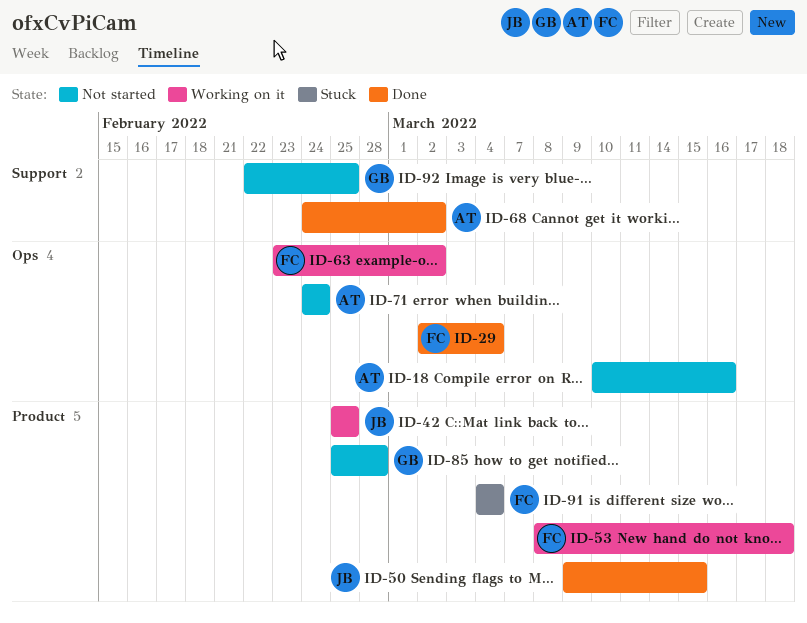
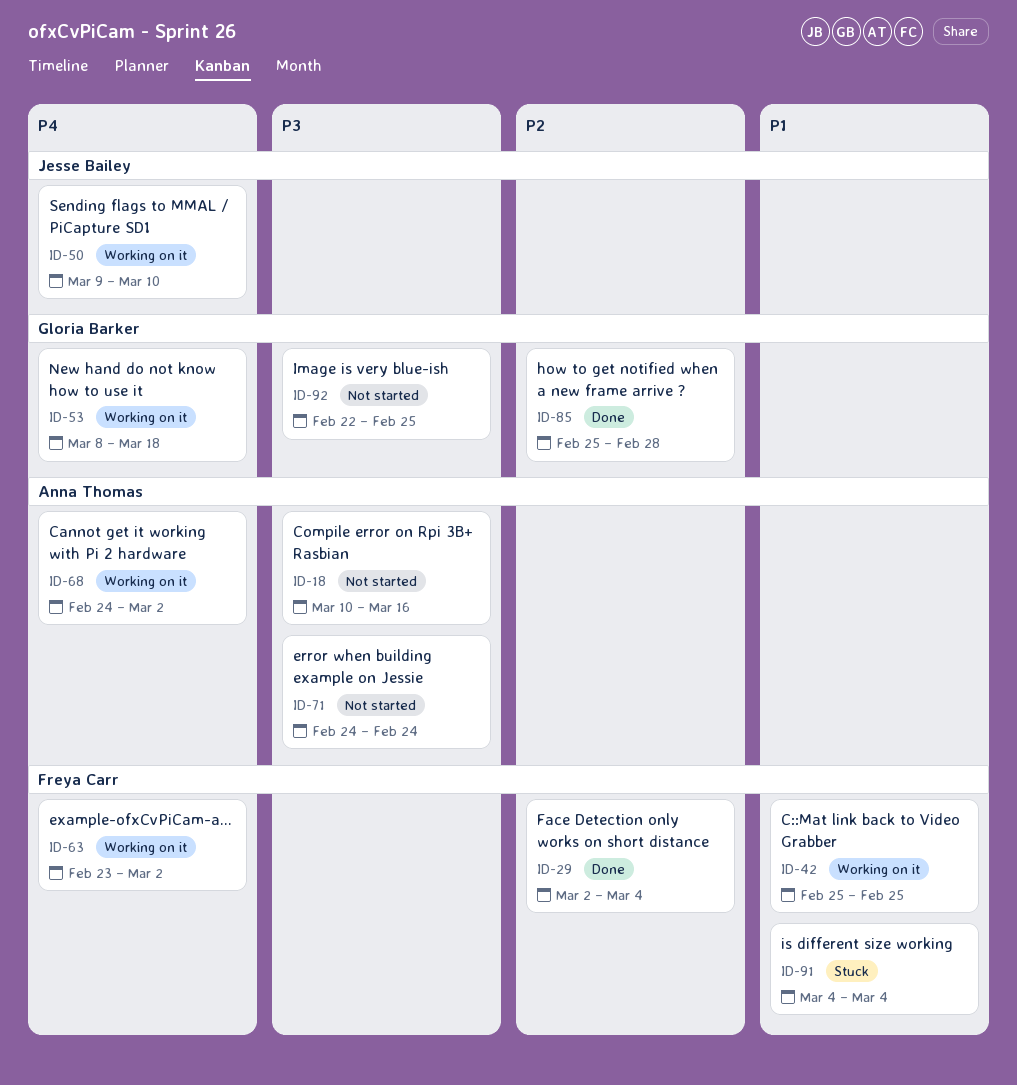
ID-42, owner: Jesse Bailey -> Freya Carr
ID-50, status: Done -> Working on it
ID-50, due: Mar 15 -> Mar 10
ID-53, owner: Freya Carr -> Gloria Barker
ID-68, status: Done -> Working on it
ID-85, status: Not started -> Done

